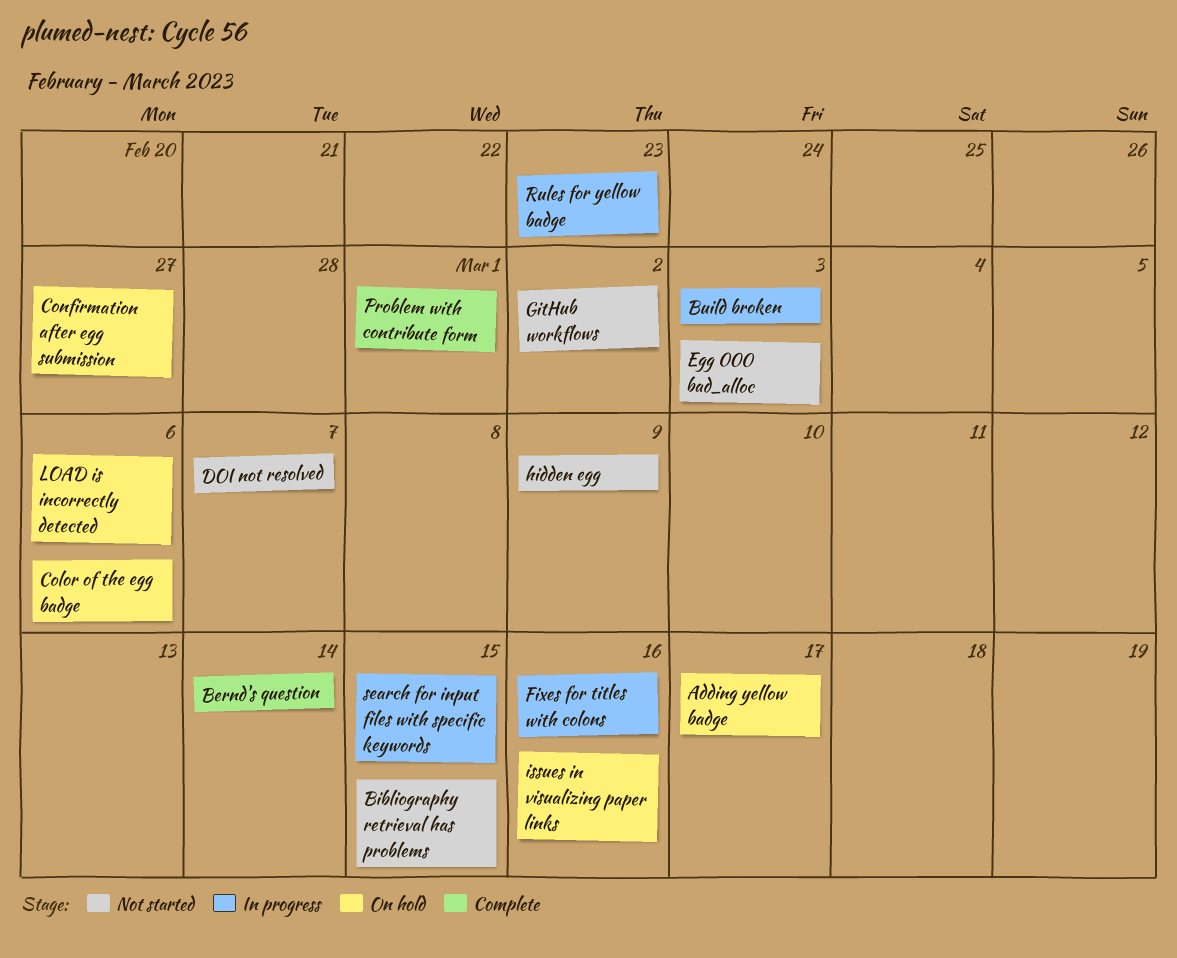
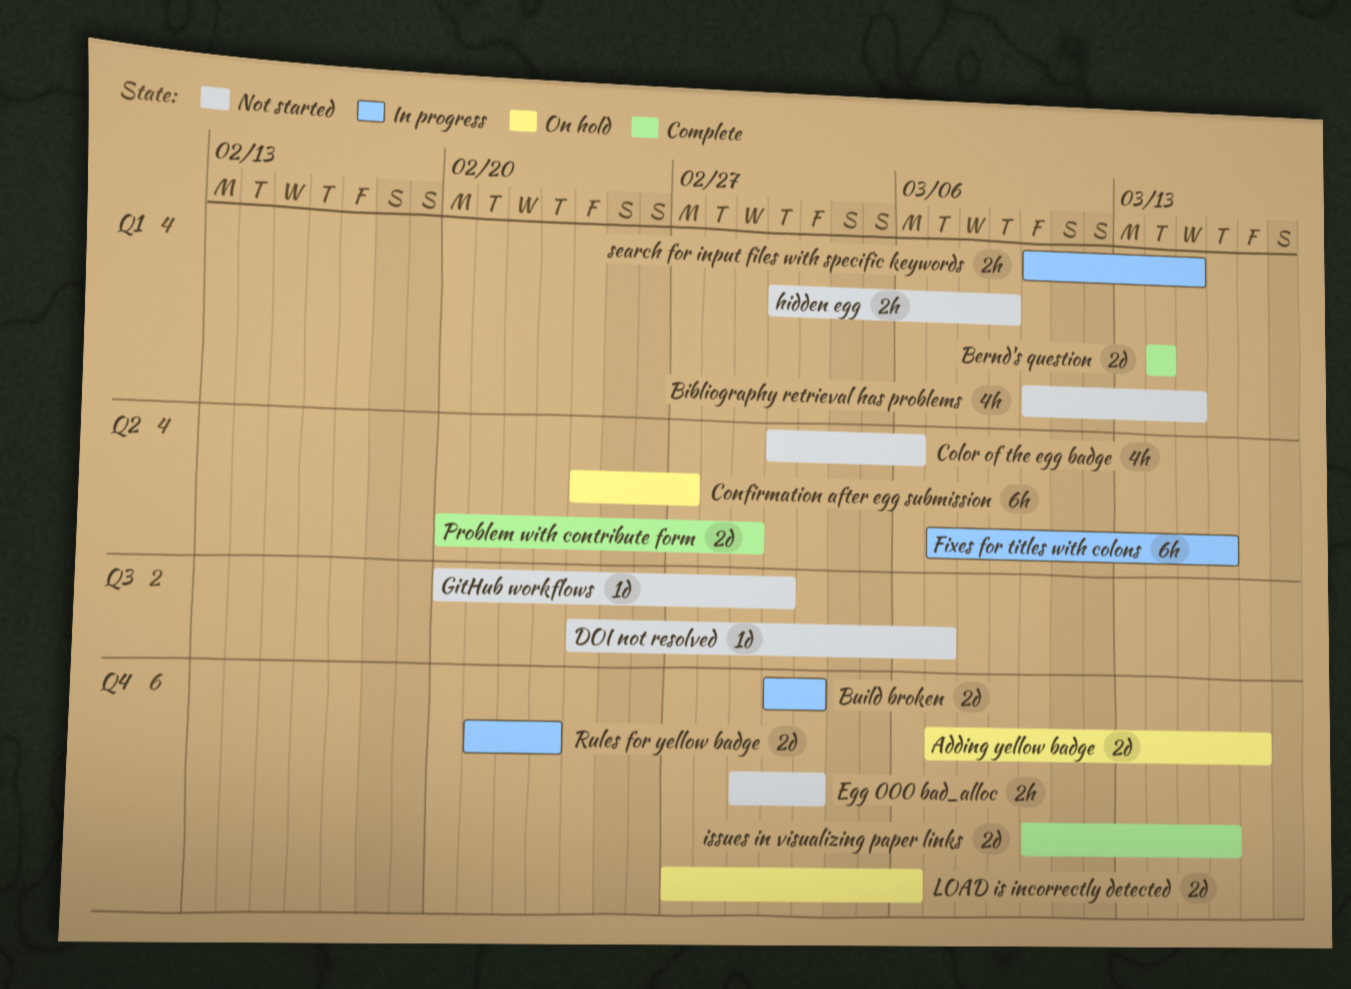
Color of the egg badge, status: On hold -> Not started
issues in visualizing paper links, status: On hold -> Complete

